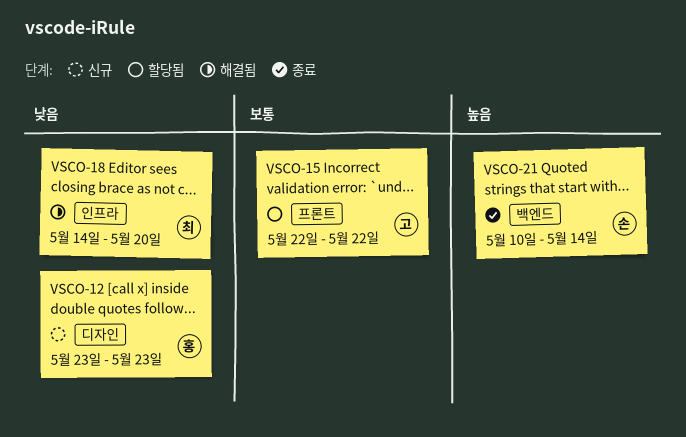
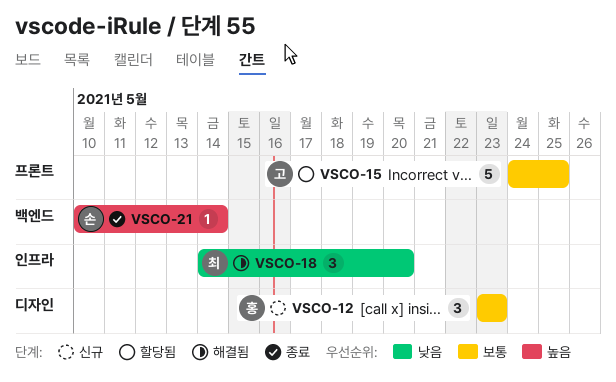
VSCO-12, priority: 낮음 -> 보통
VSCO-15, start: May 22 -> May 24
VSCO-15, due: May 22 -> May 25

